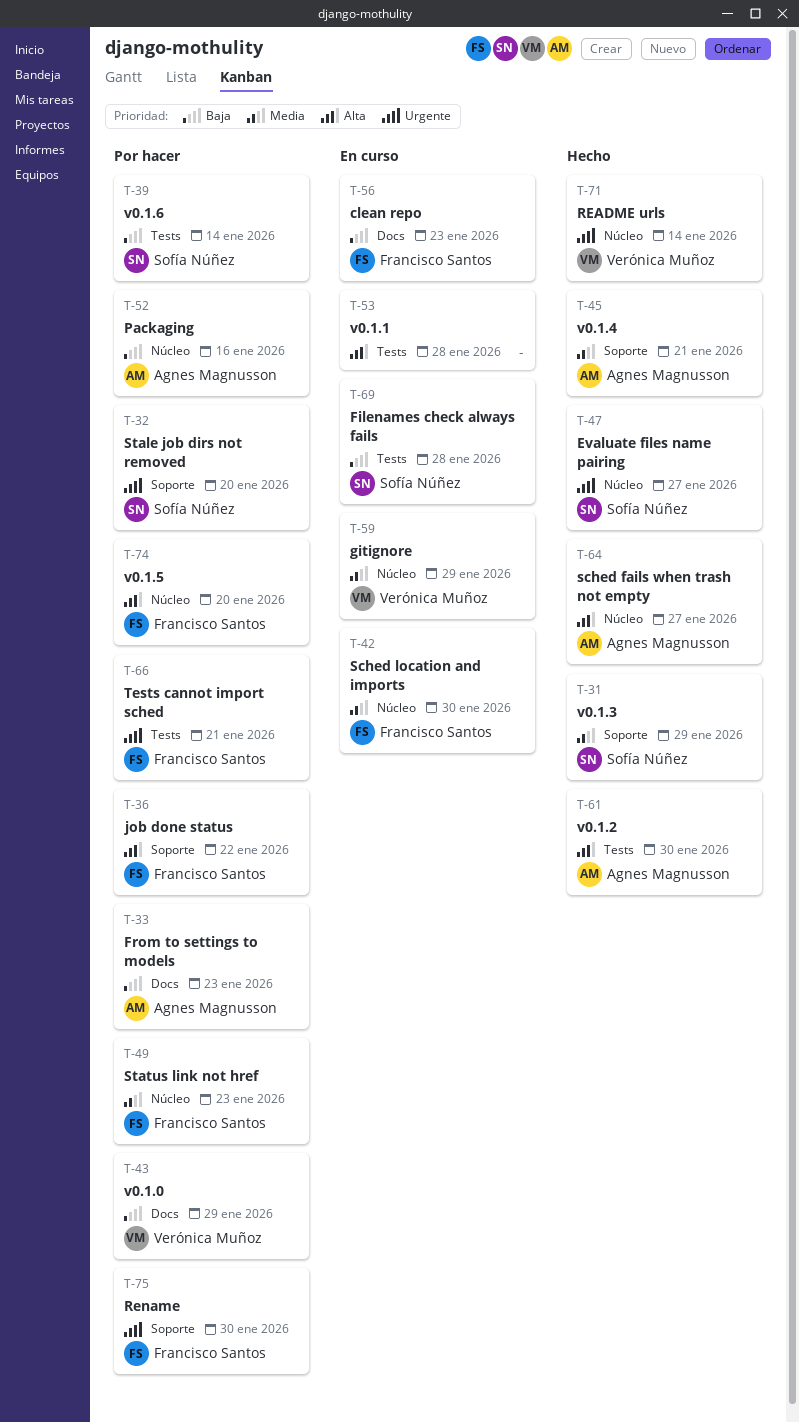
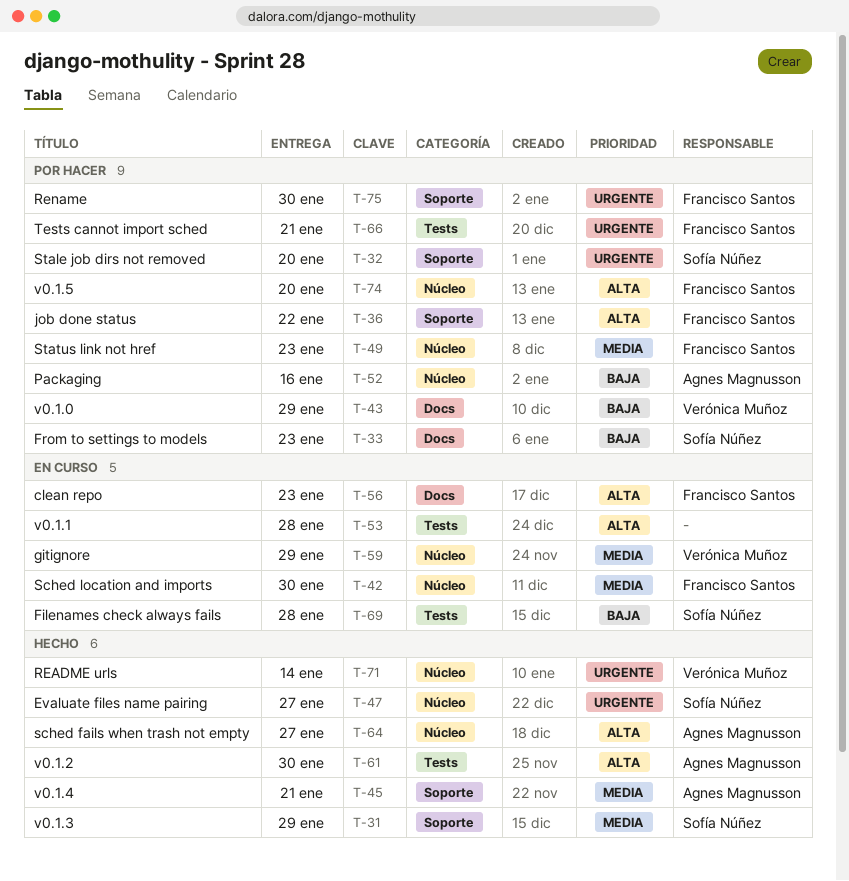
T-33, owner: Agnes Magnusson -> Sofía Núñez
T-39: present -> none
T-56, priority: Baja -> Alta

